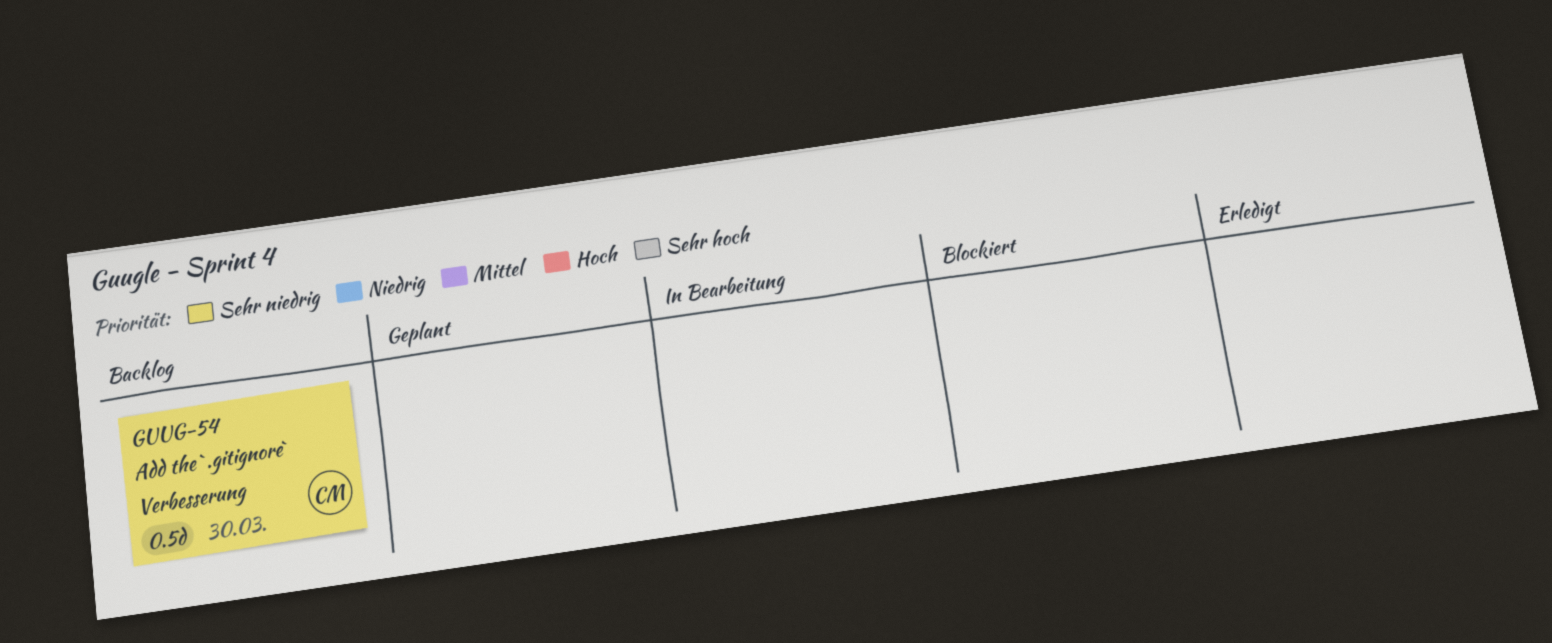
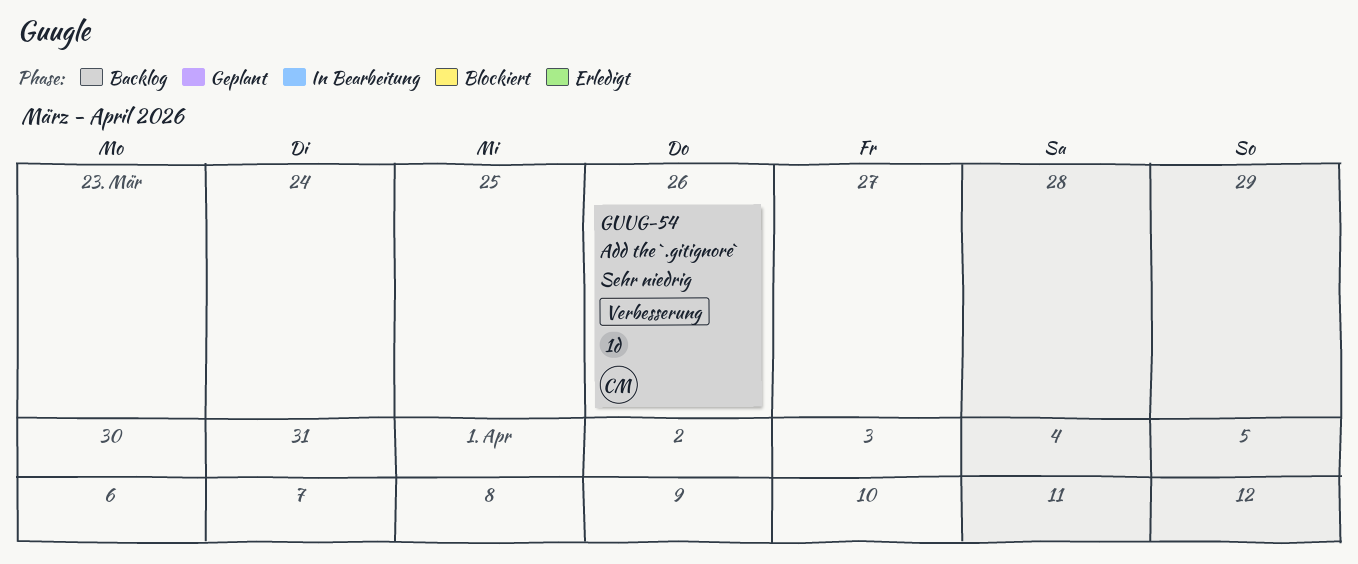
GUUG-54, estimate: 0.5d -> 1d
GUUG-54, due: Mar 30 -> Mar 26

